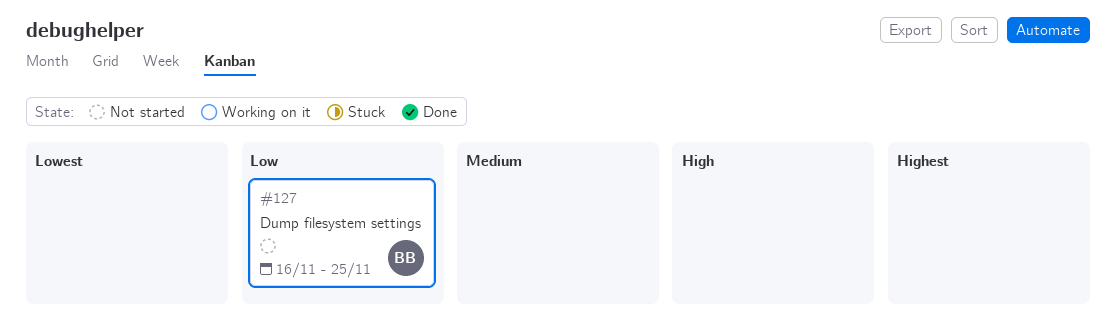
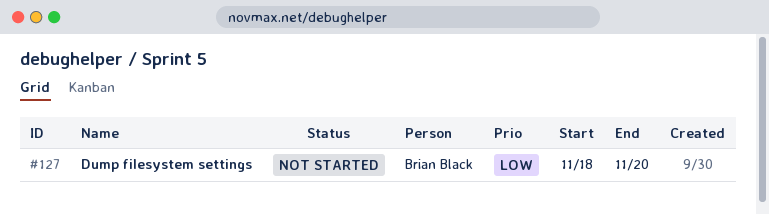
#127, start: Nov 16 -> Nov 18
#127, due: Nov 25 -> Nov 20

